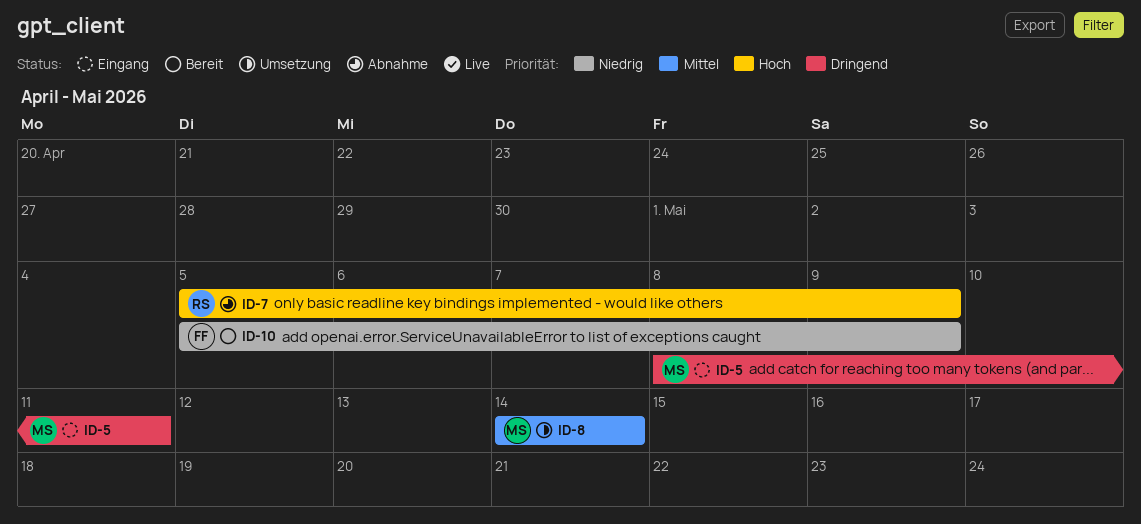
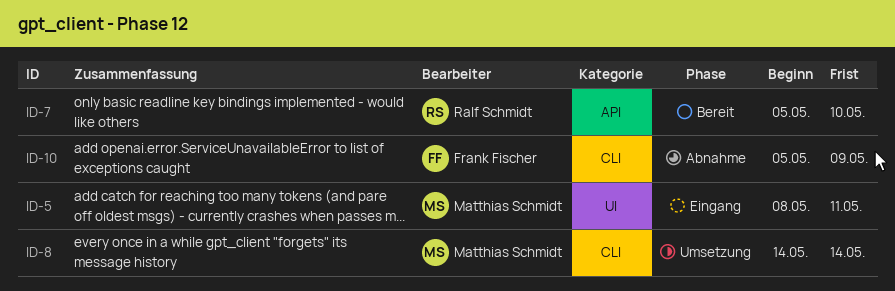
ID-7, status: Abnahme -> Bereit
ID-7, due: May 9 -> May 10
ID-10, status: Bereit -> Abnahme

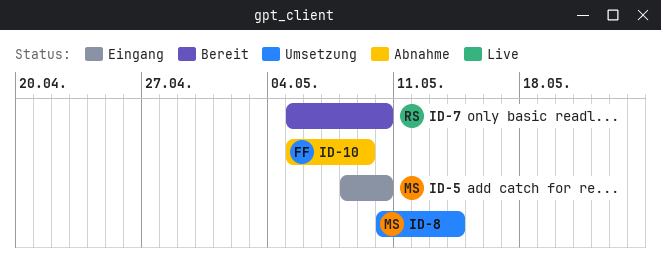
ID-5, due: May 11 -> May 10
ID-8, start: May 14 -> May 10

